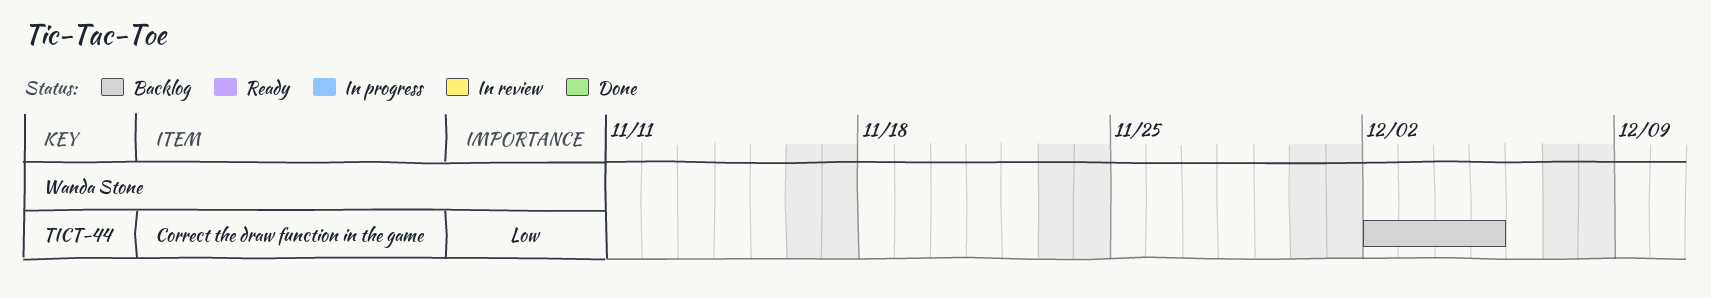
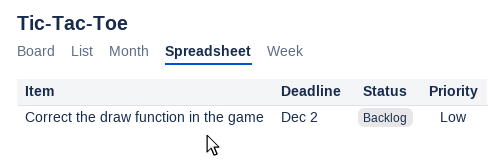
Correct the draw function in the game, due: Dec 5 -> Dec 2

